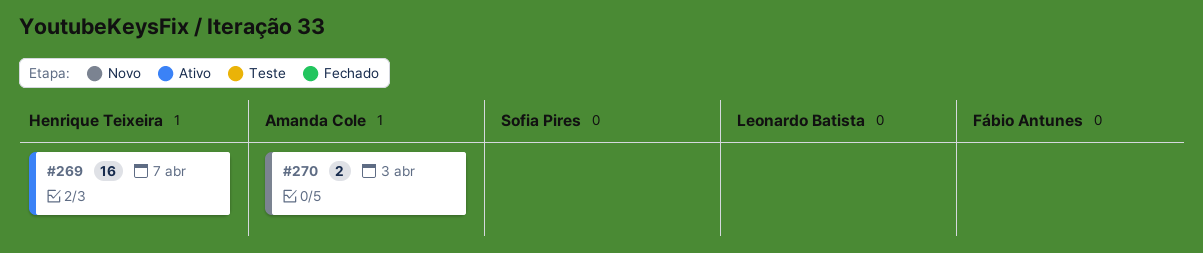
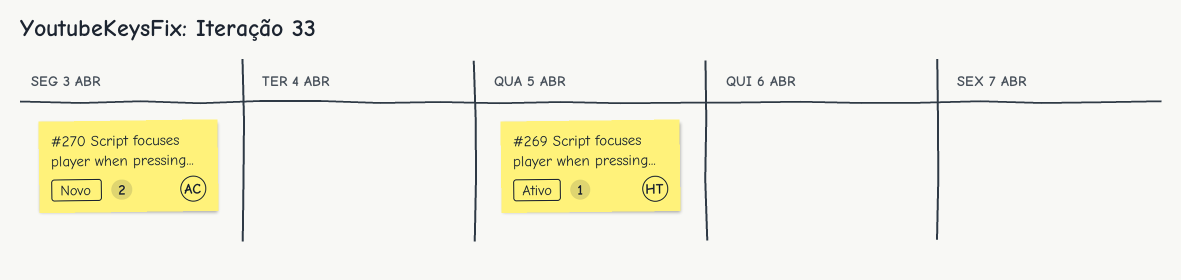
#269, estimate: 16 -> 1
#269, due: Apr 7 -> Apr 5

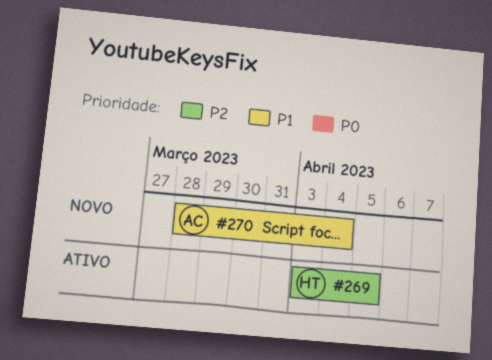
#270, due: Apr 3 -> Apr 4

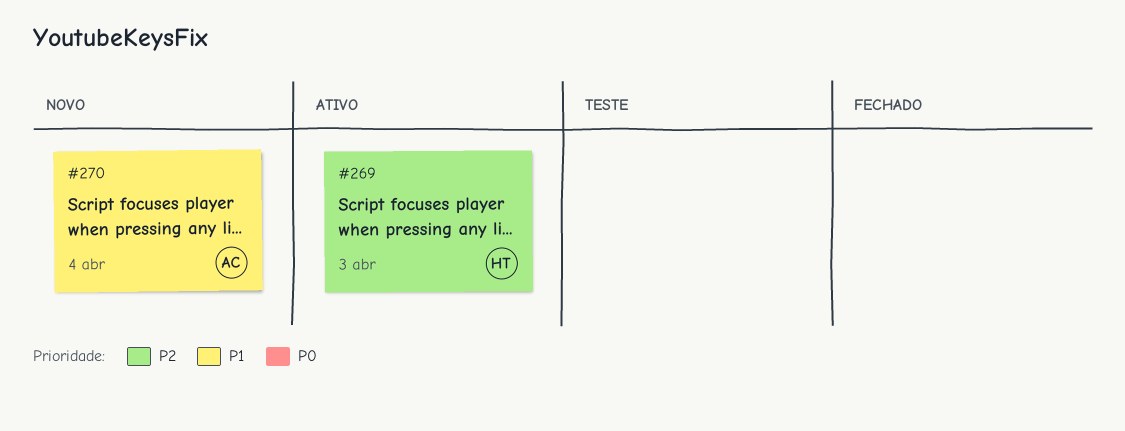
#269, due: Apr 5 -> Apr 3

